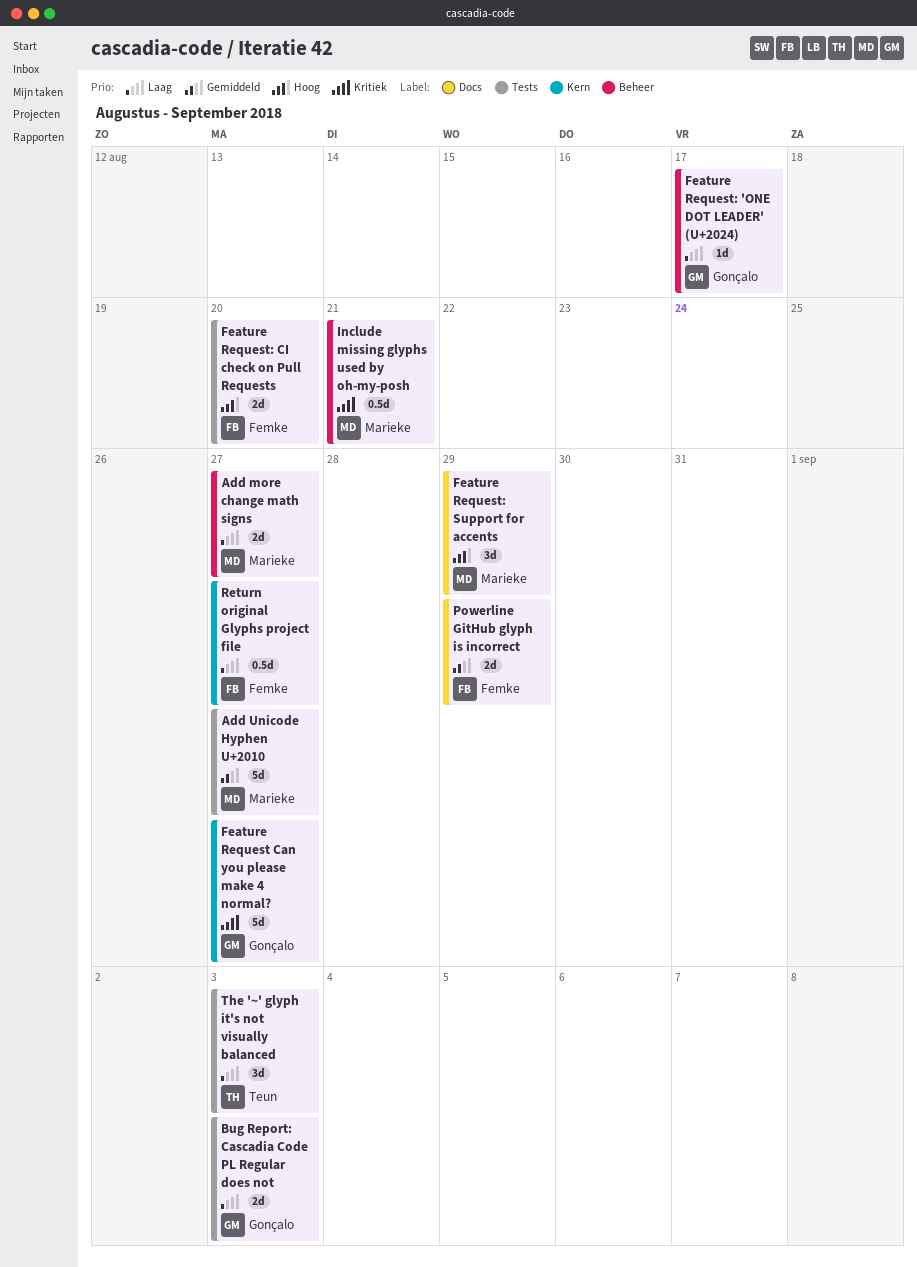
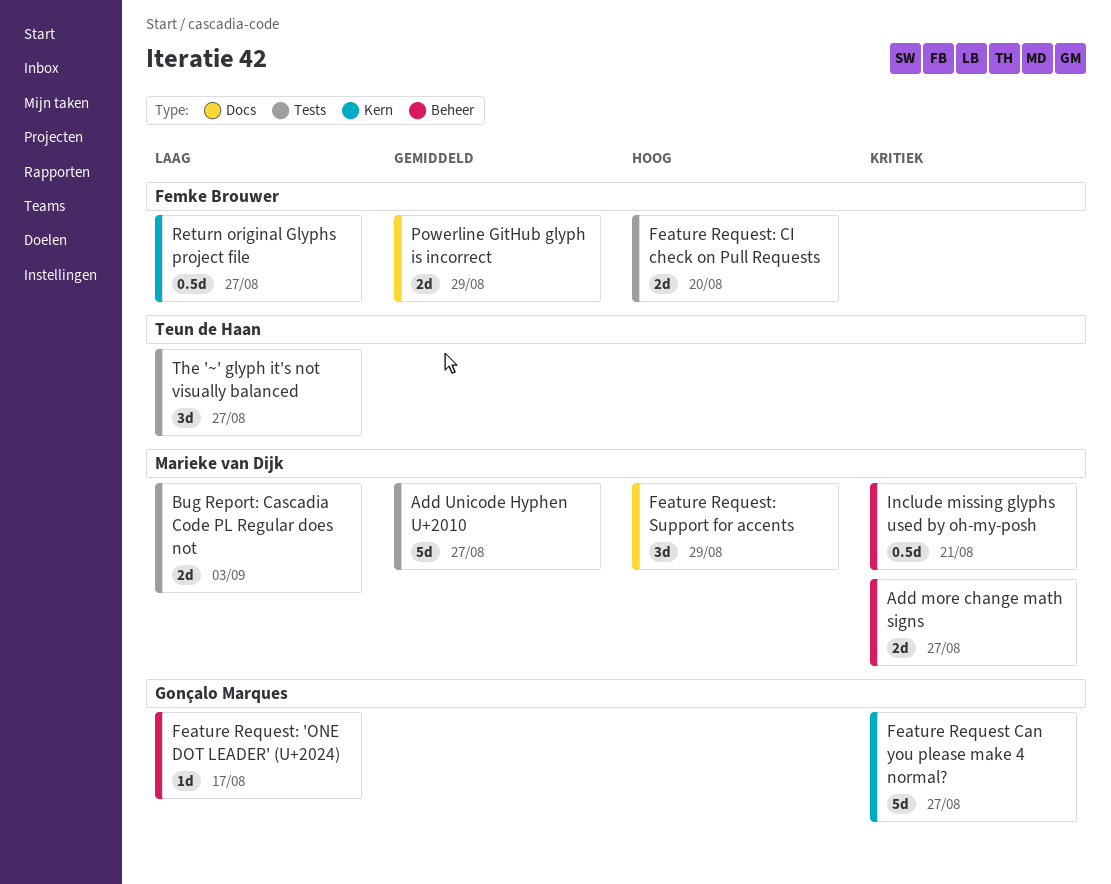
Add more change math signs, priority: Laag -> Kritiek
Bug Report: Cascadia Code PL Regular does not, owner: Gonçalo Marques -> Marieke van Dijk
The '~' glyph it's not visually balanced, due: Sep 3 -> Aug 27

